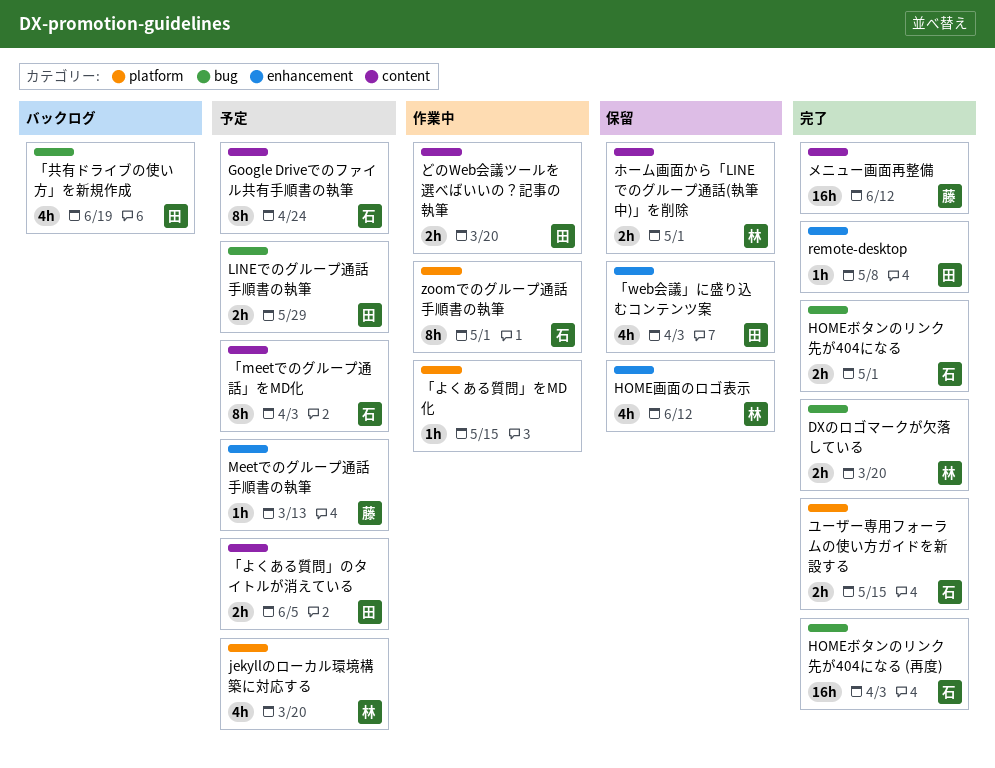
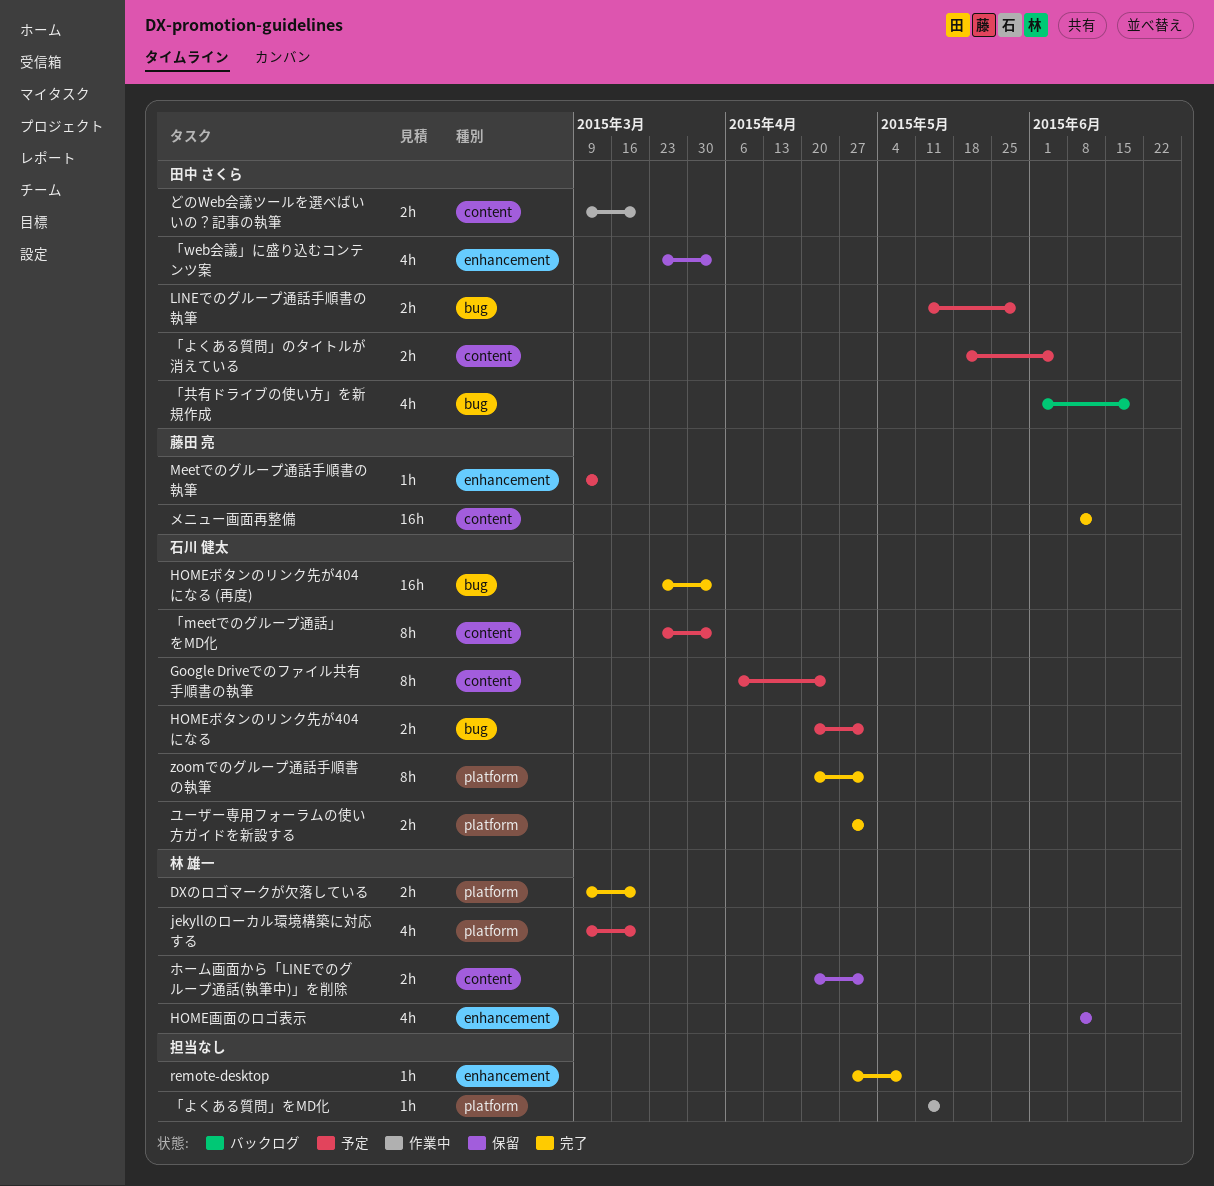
DXのロゴマークが欠落している, label: bug -> platform
HOMEボタンのリンク先が404になる, status: 完了 -> 予定
remote-desktop, owner: 田中 さくら -> none
zoomでのグループ通話手順書の執筆, status: 作業中 -> 完了
ユーザー専用フォーラムの使い方ガイドを新設する, due: May 15 -> May 1

